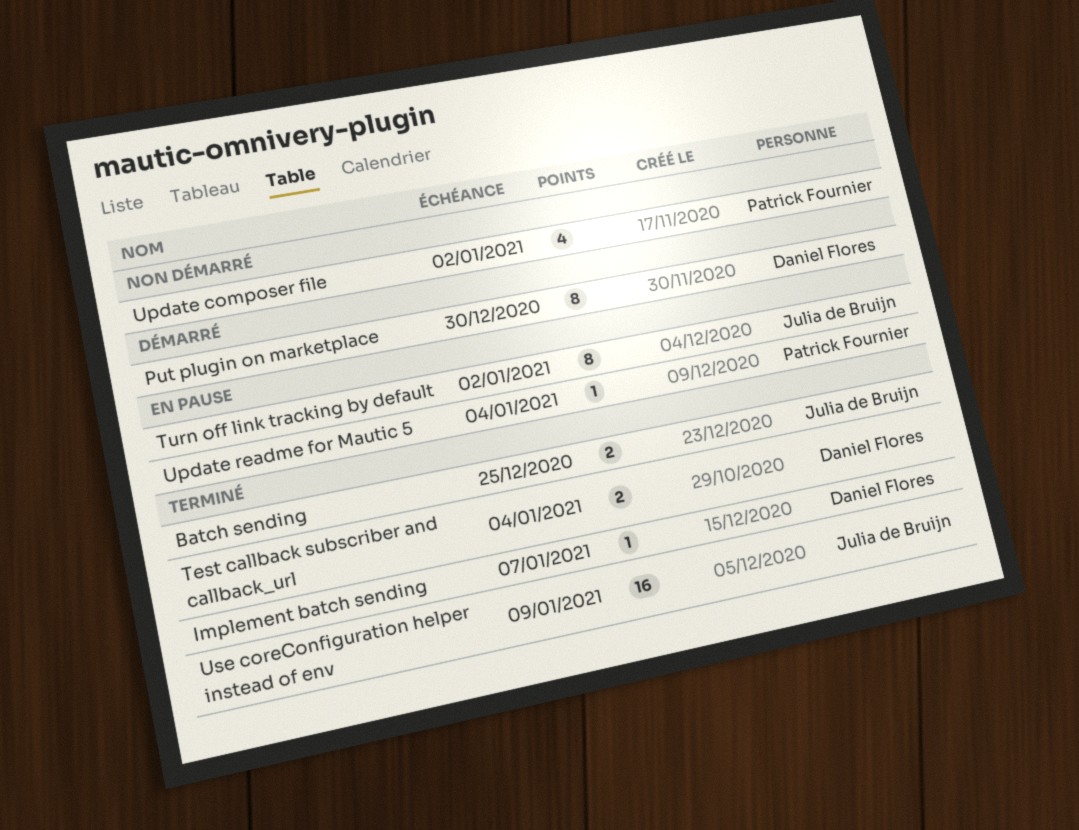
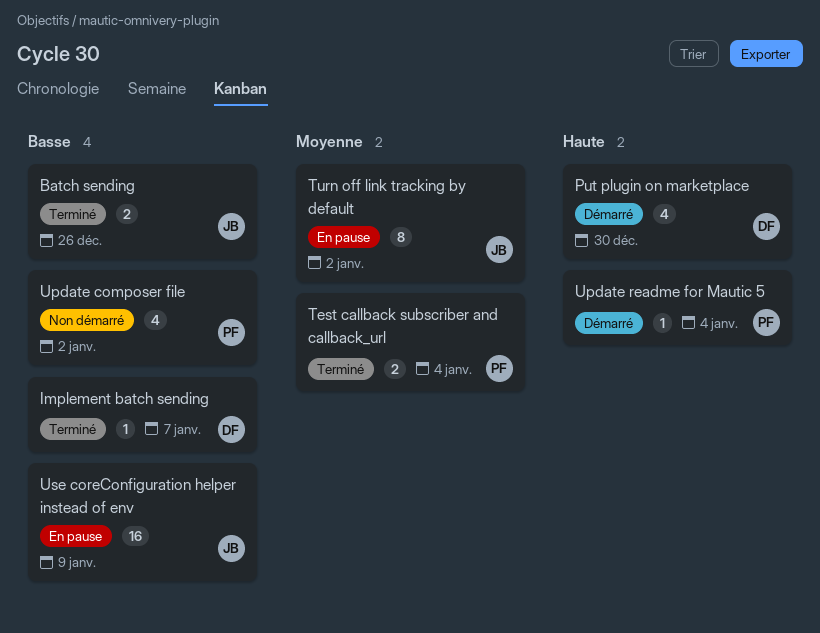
Batch sending, due: Dec 25 -> Dec 26
Put plugin on marketplace, estimate: 8 -> 4
Test callback subscriber and callback_url, owner: Daniel Flores -> Patrick Fournier
Update readme for Mautic 5, status: En pause -> Démarré
Use coreConfiguration helper instead of env, status: Terminé -> En pause

